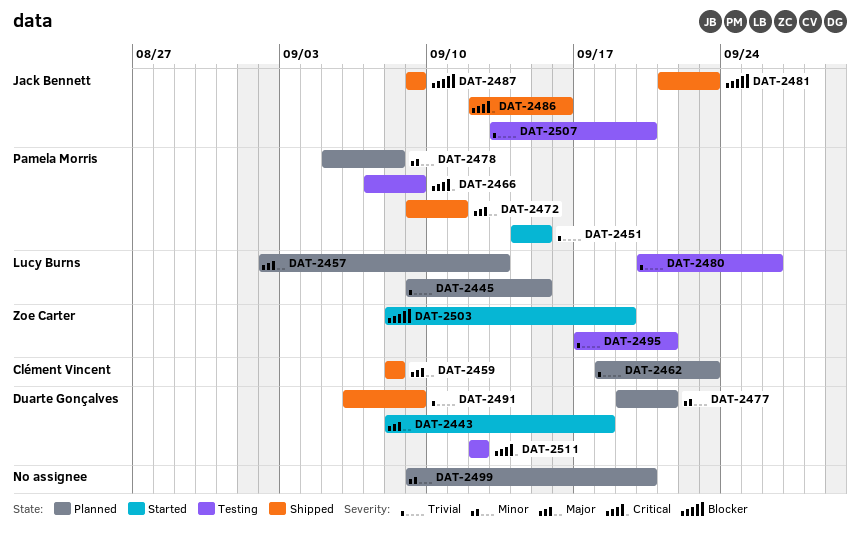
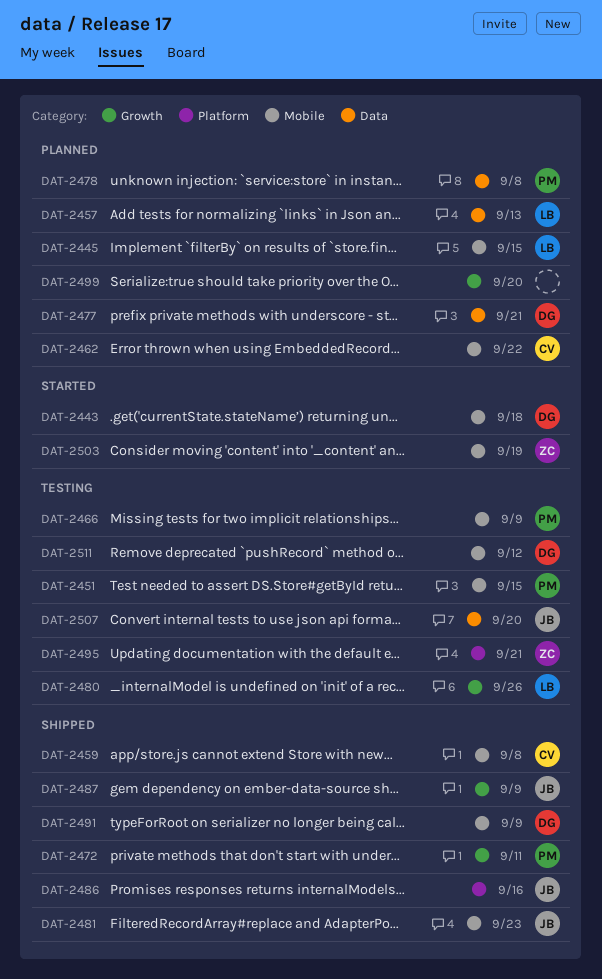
DAT-2451, status: Started -> Testing
DAT-2462, due: Sep 23 -> Sep 22

